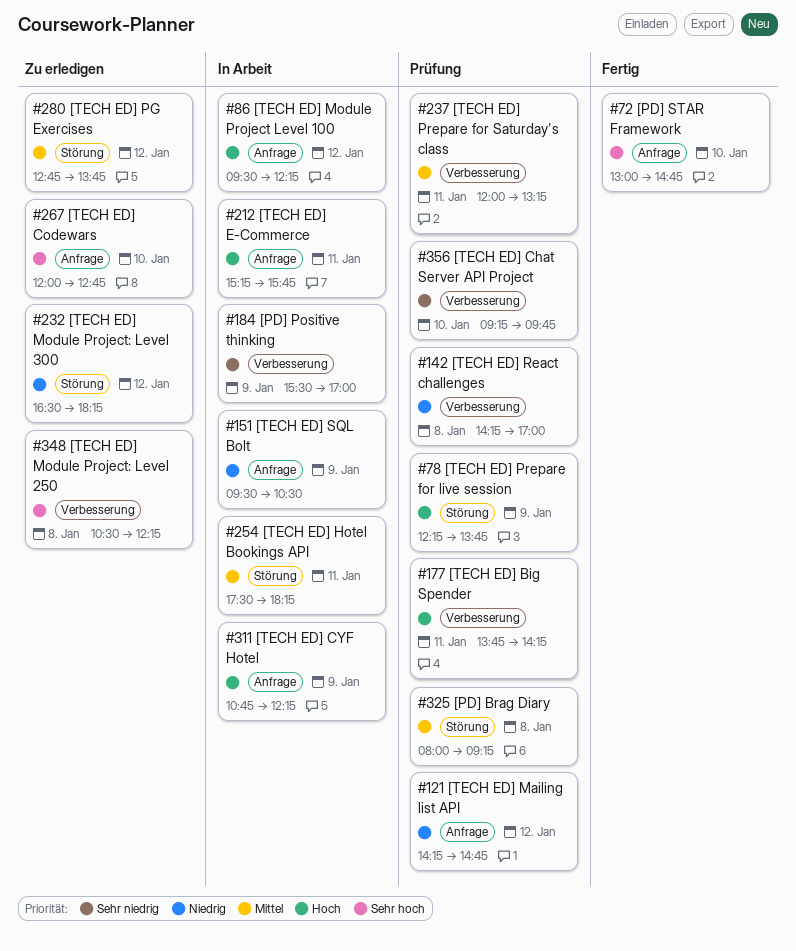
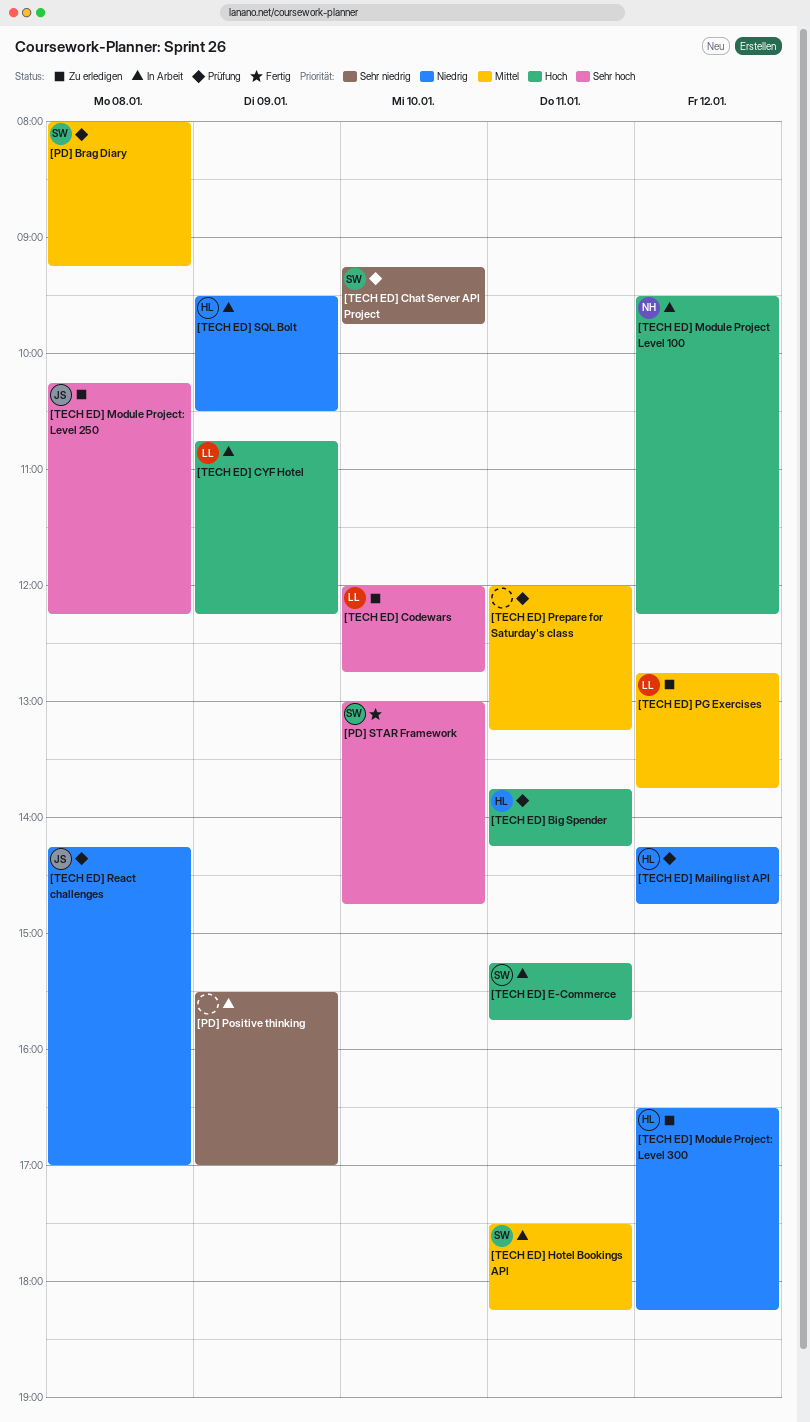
[TECH ED] Module Project: Level 250, begins: 10:30 -> 10:15
[TECH ED] Prepare for live session: present -> none

